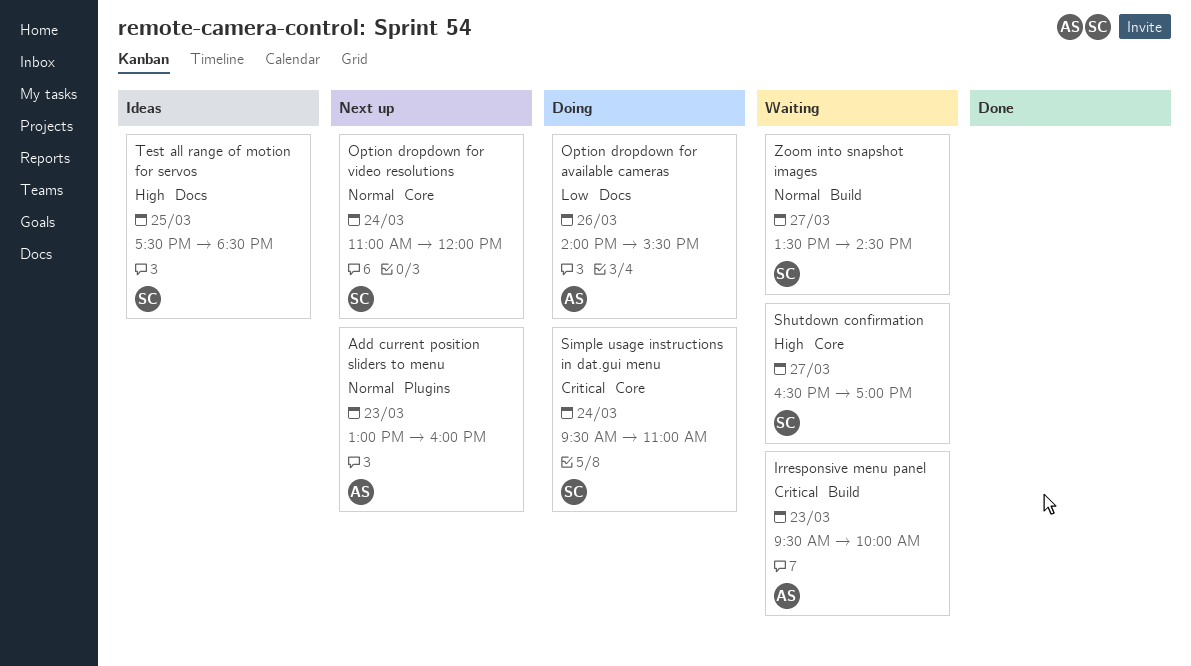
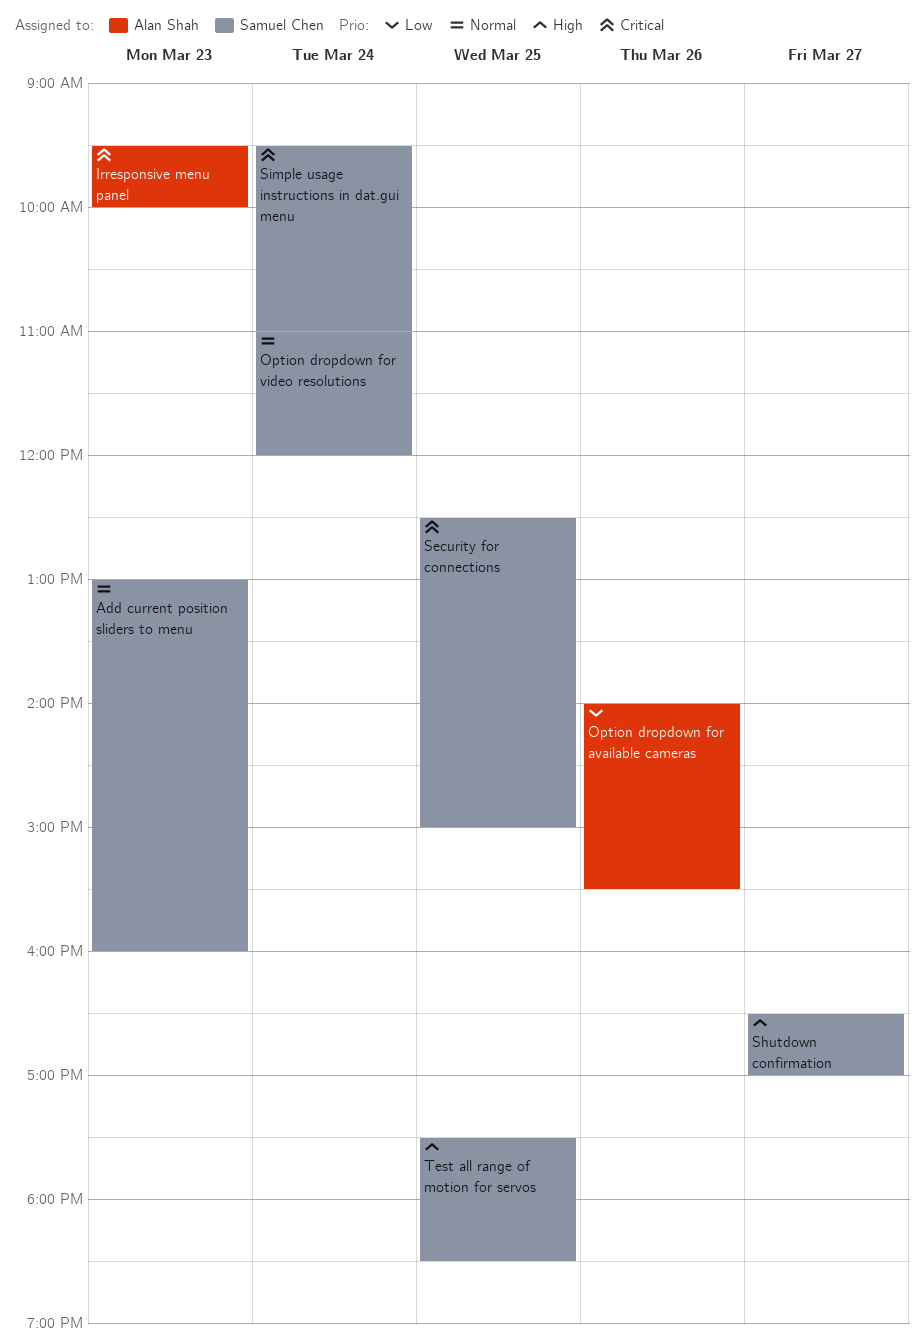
Add current position sliders to menu, owner: Alan Shah -> Samuel Chen
Security for connections: none -> present
Zoom into snapshot images: present -> none

